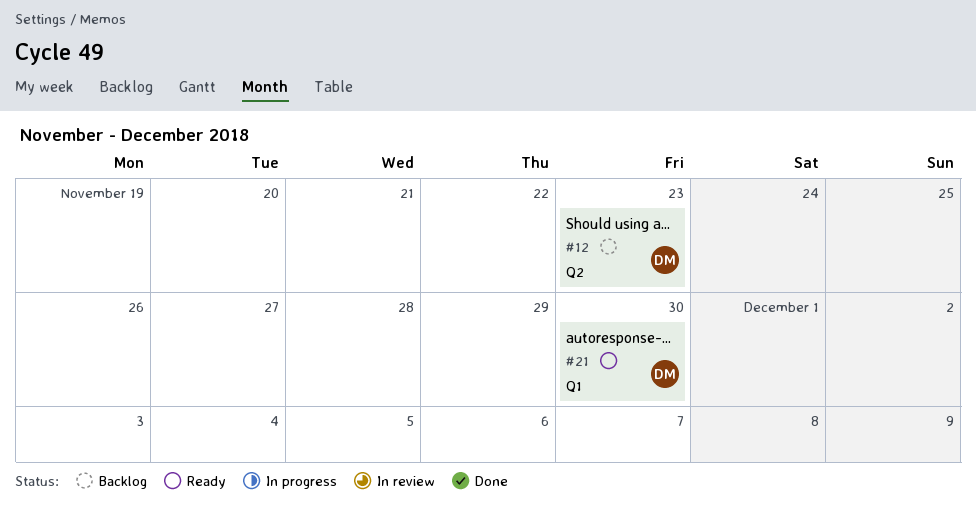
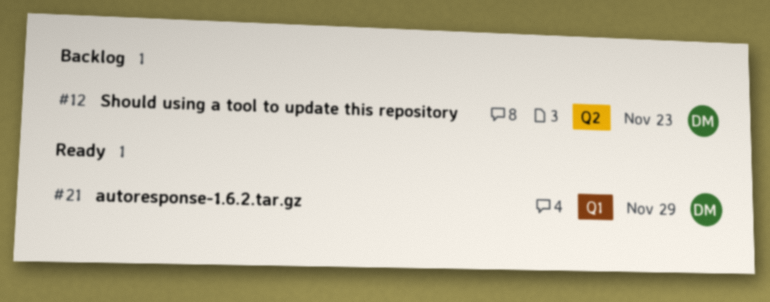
#21, due: Nov 30 -> Nov 29

